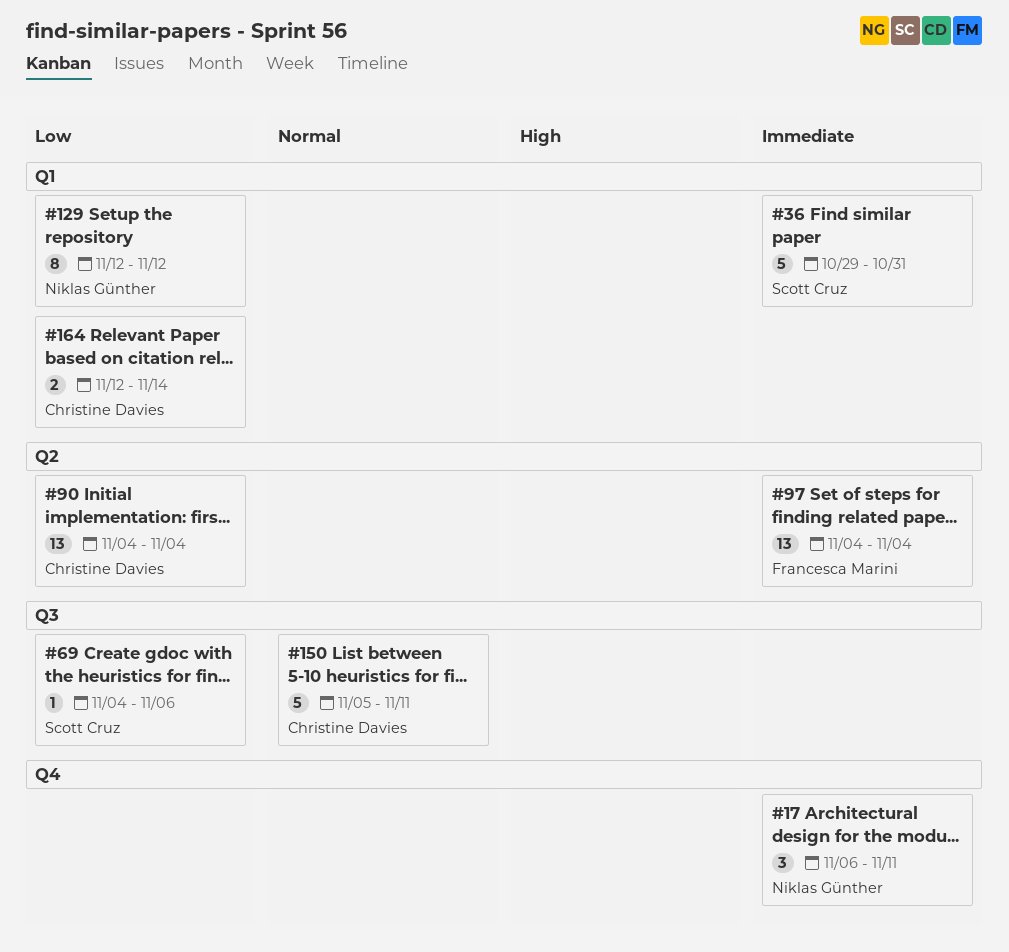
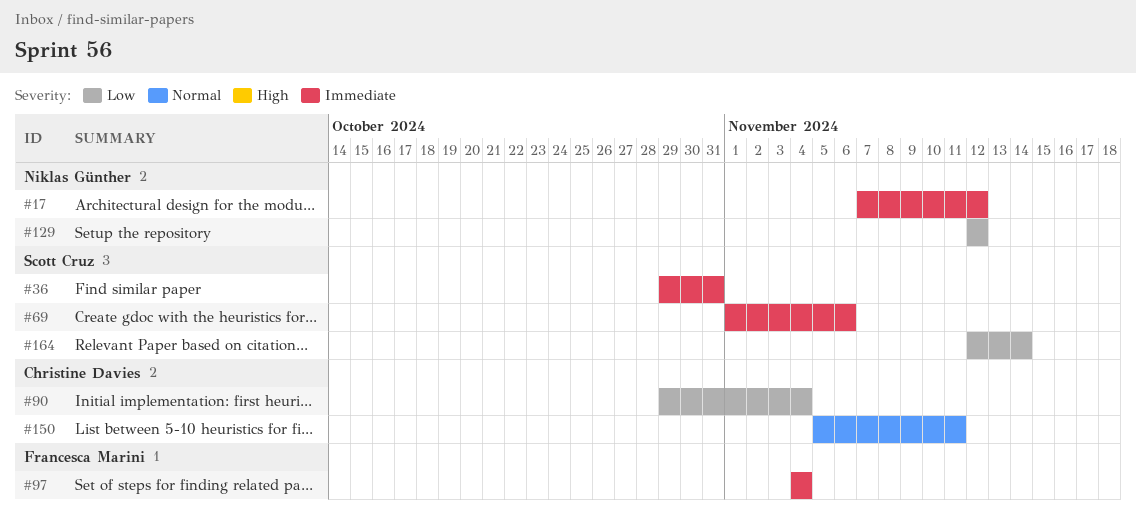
#17, start: Nov 6 -> Nov 7
#17, due: Nov 11 -> Nov 12
#69, priority: Low -> Immediate
#69, start: Nov 4 -> Nov 1
#90, start: Nov 4 -> Oct 29
#164, owner: Christine Davies -> Scott Cruz

